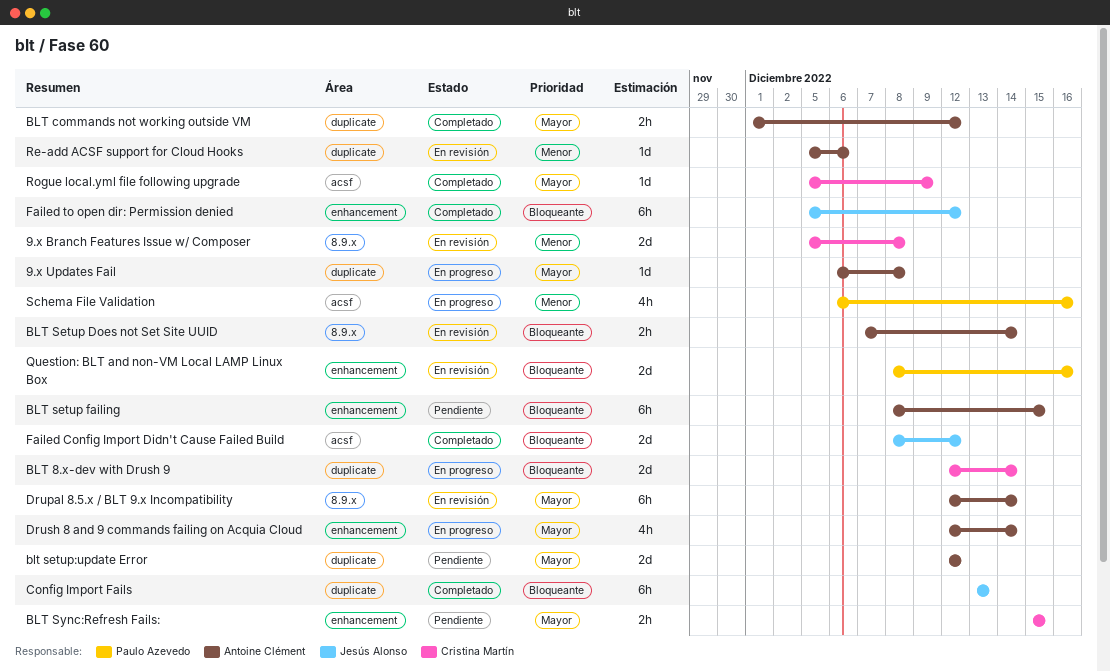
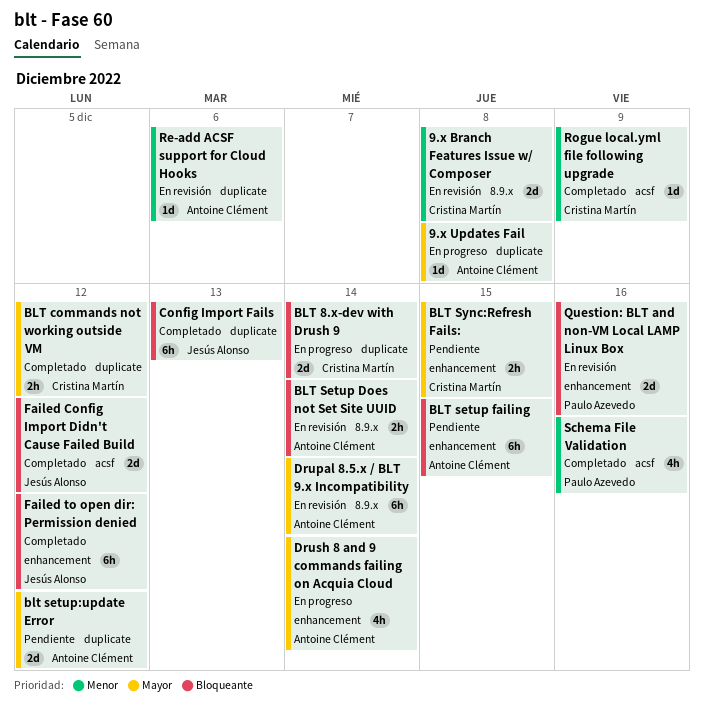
BLT commands not working outside VM, owner: Antoine Clément -> Cristina Martín
Rogue local.yml file following upgrade, priority: Mayor -> Menor
Schema File Validation, status: En progreso -> Completado

